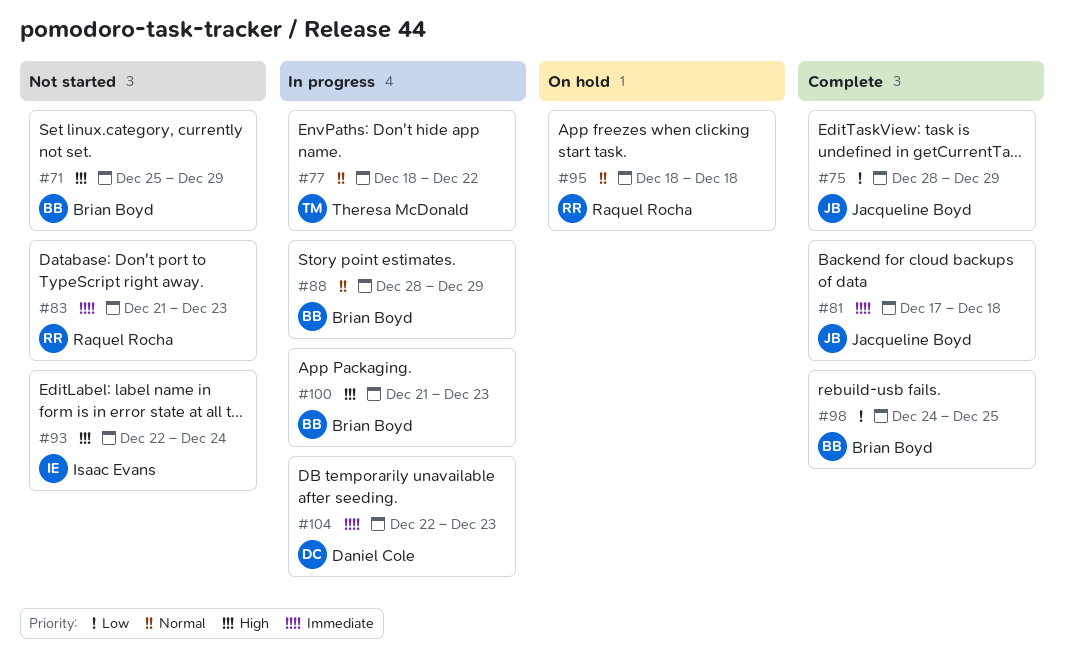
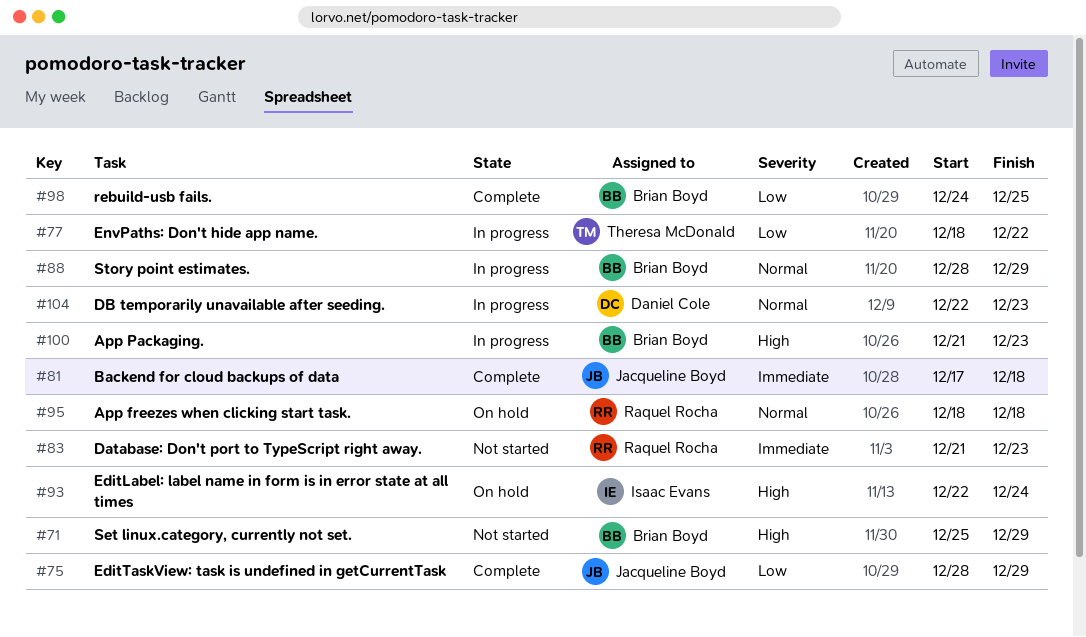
#77, priority: Normal -> Low
#93, status: Not started -> On hold
#104, priority: Immediate -> Normal

